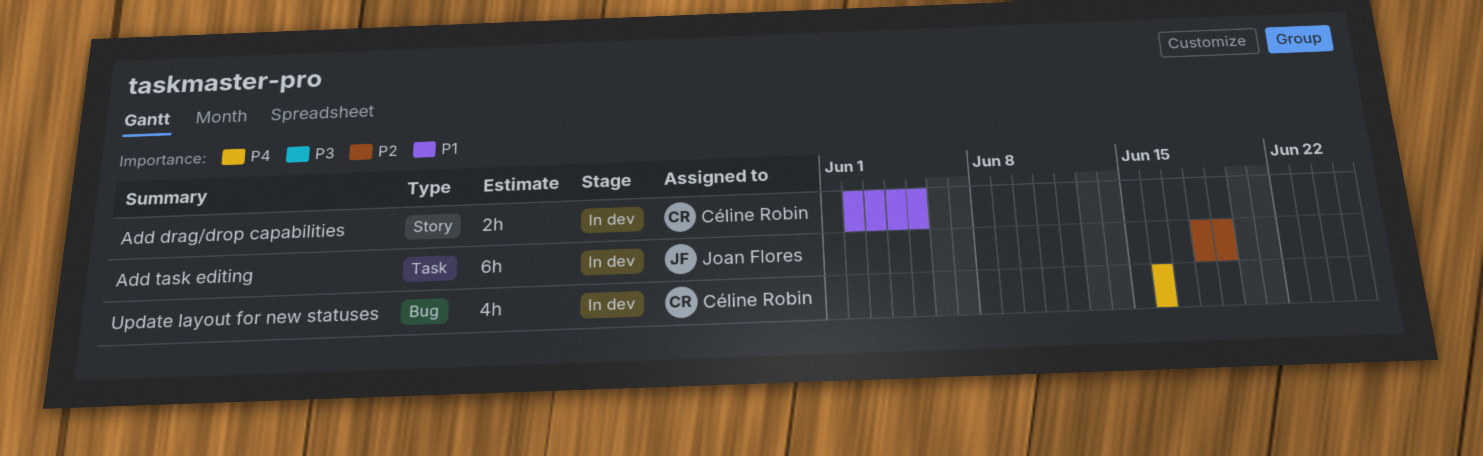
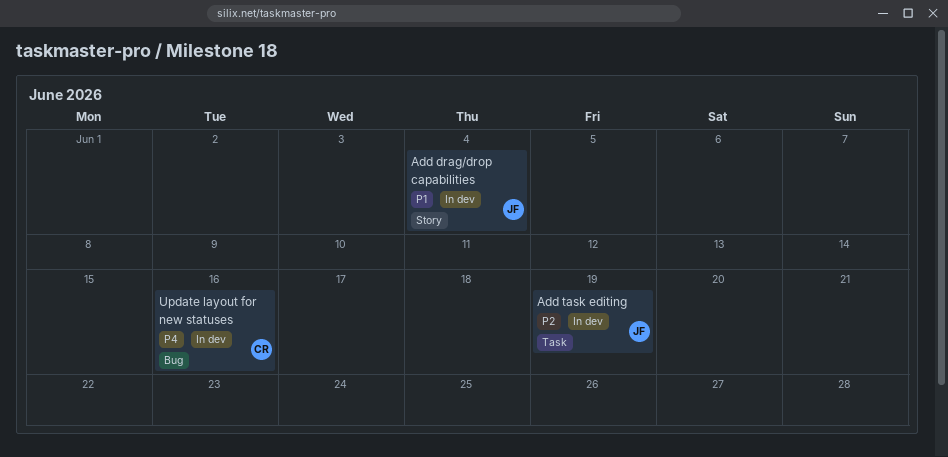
Add drag/drop capabilities, owner: Céline Robin -> Joan Flores
Add drag/drop capabilities, due: Jun 5 -> Jun 4

